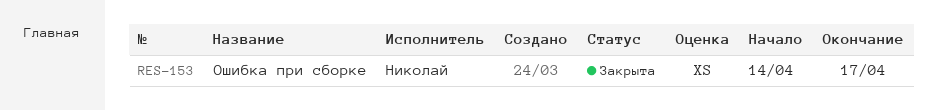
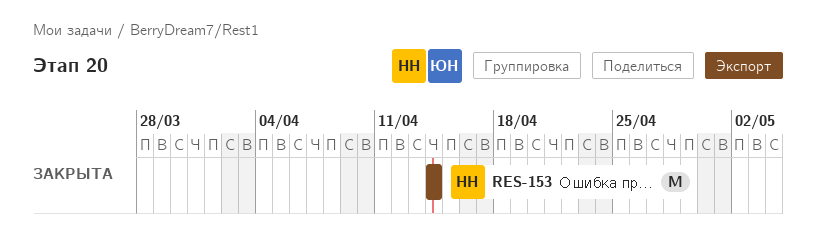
RES-153, estimate: XS -> M
RES-153, due: Apr 17 -> Apr 14

